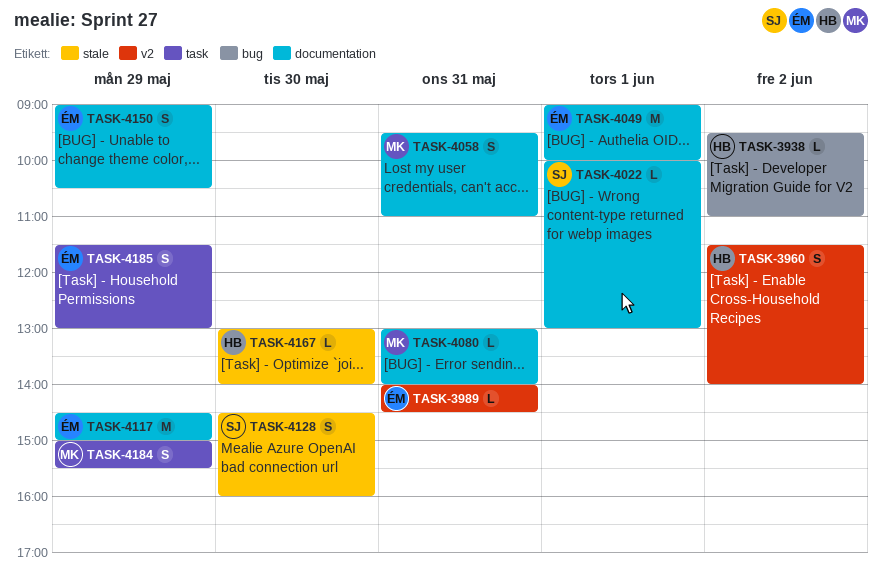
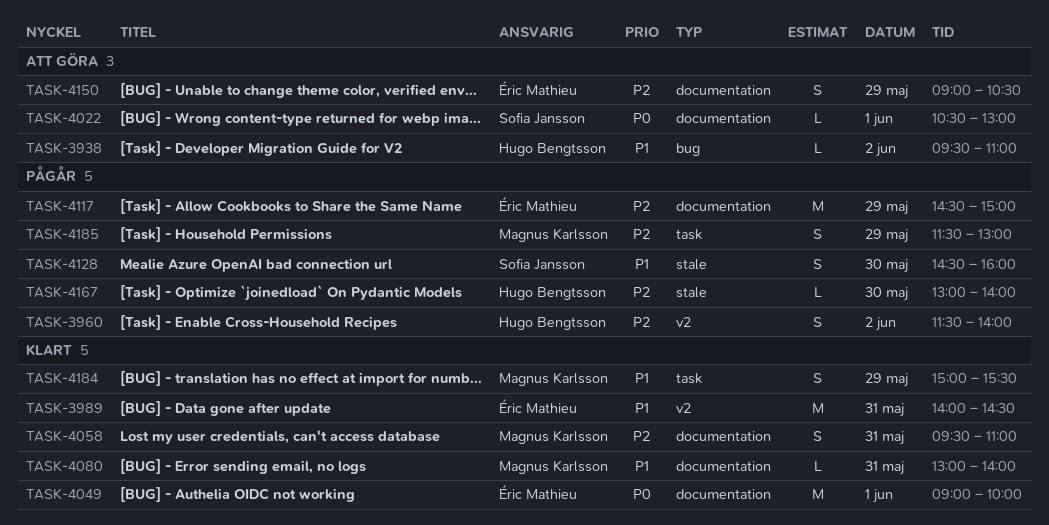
TASK-3989, estimate: L -> M
TASK-4022, begins: 10:00 -> 10:30
TASK-4185, owner: Éric Mathieu -> Magnus Karlsson

